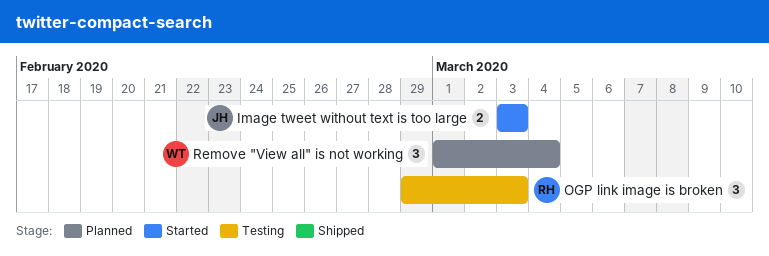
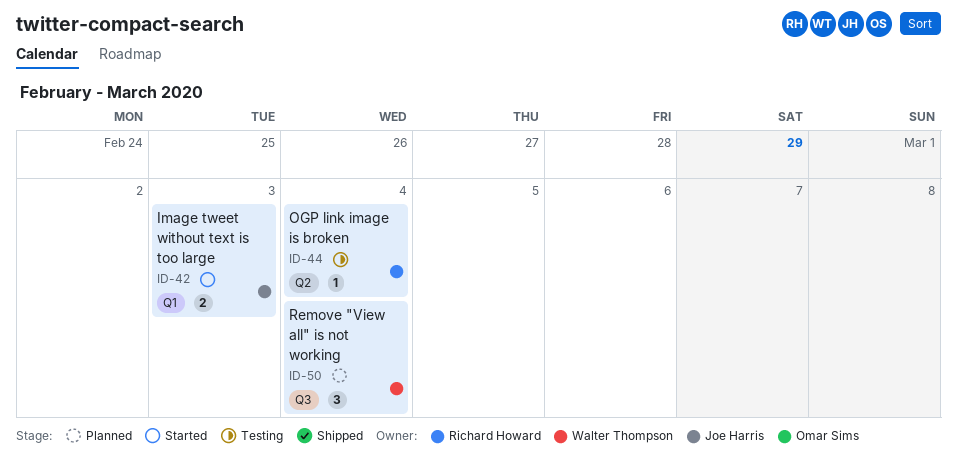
OGP link image is broken, estimate: 3 -> 1
OGP link image is broken, due: Mar 3 -> Mar 4

